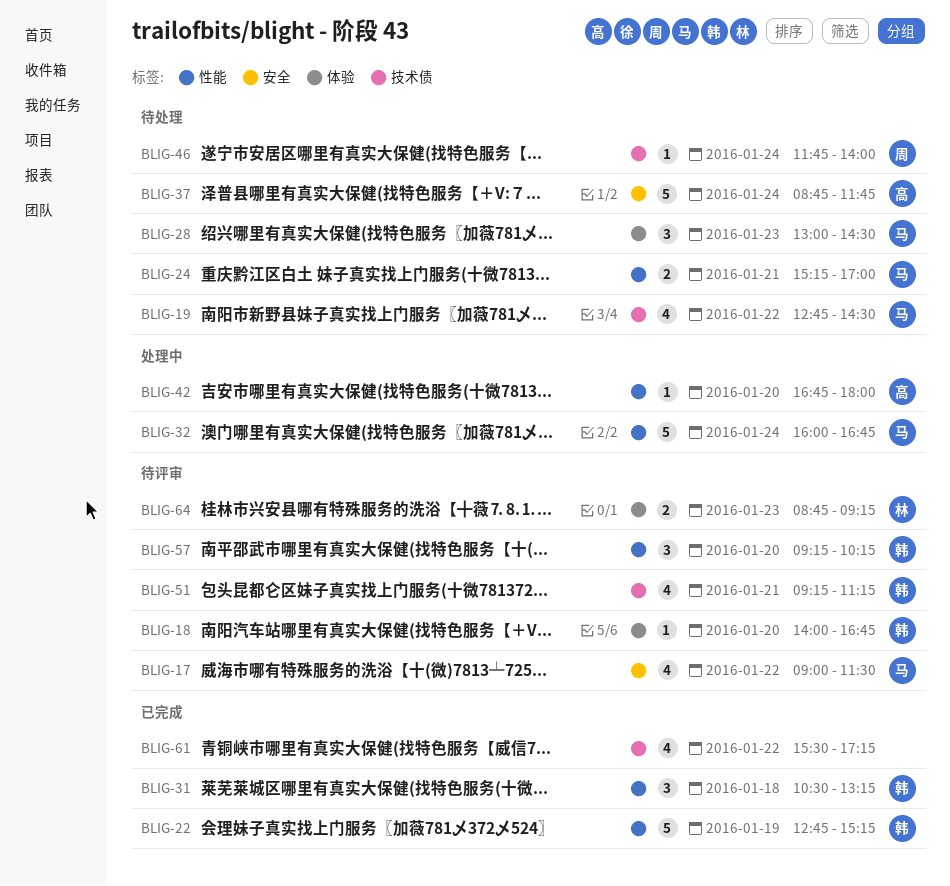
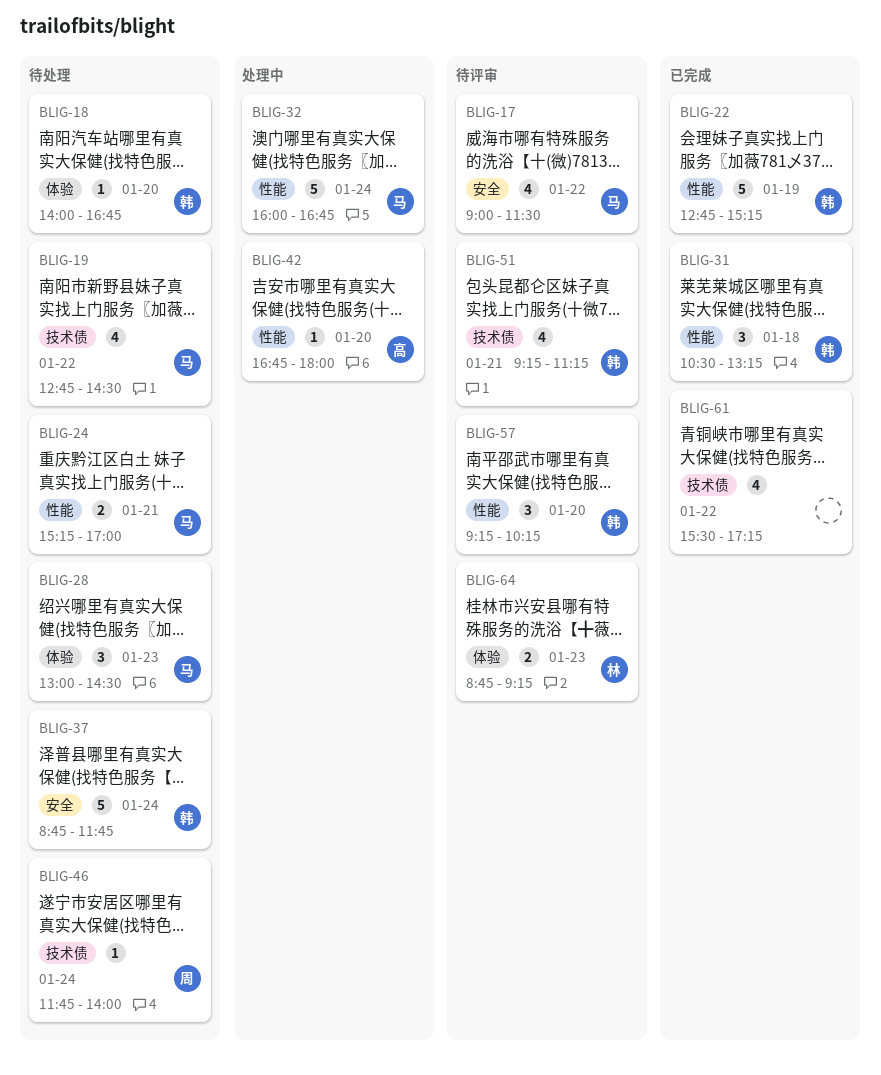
BLIG-18, status: 待评审 -> 待处理
BLIG-37, owner: 高 -> 韩

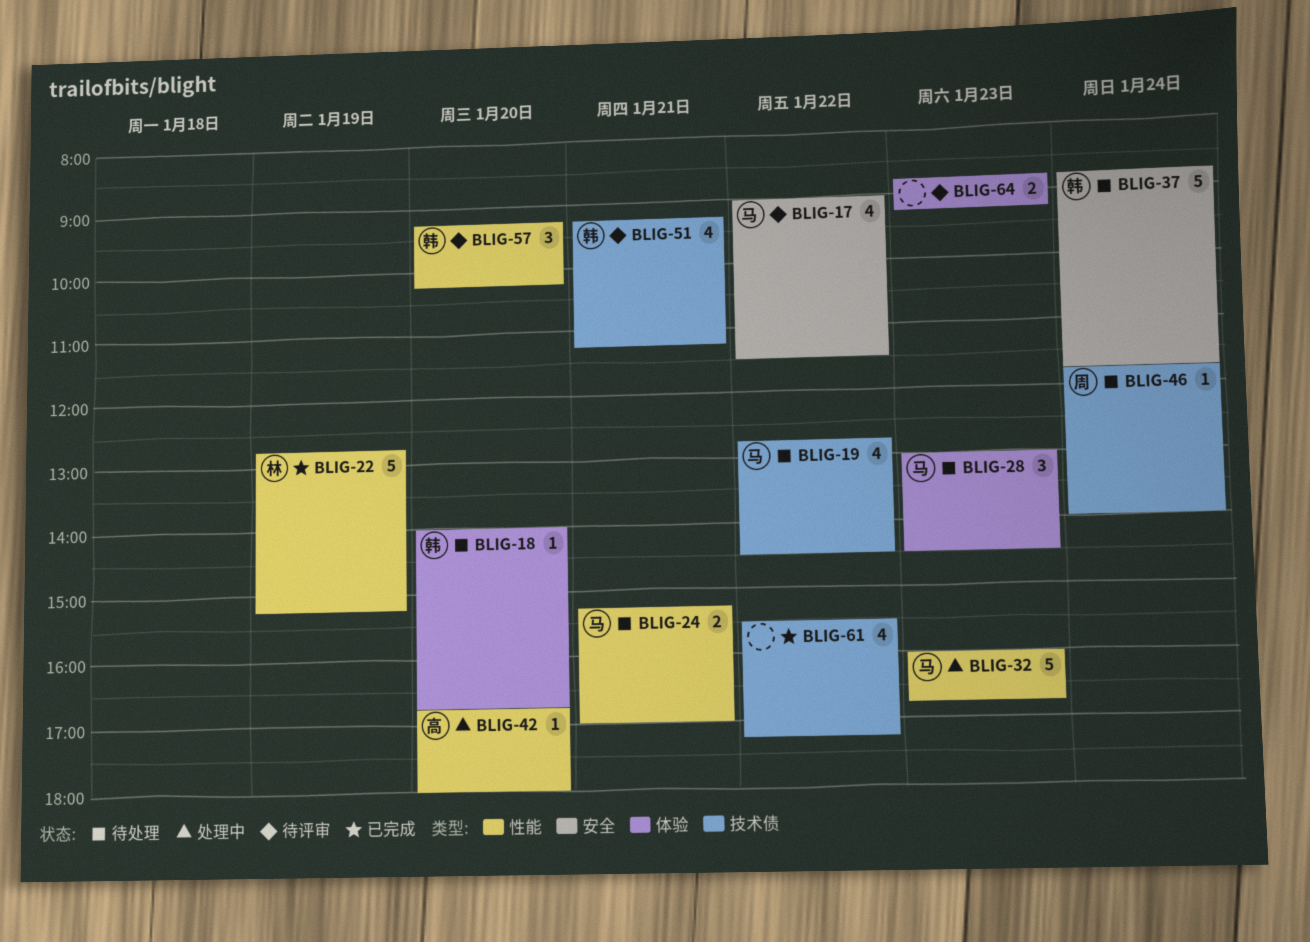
BLIG-22, owner: 韩 -> 林
BLIG-31: present -> none
BLIG-32, day: Jan 24 -> Jan 23
BLIG-64, owner: 林 -> none

